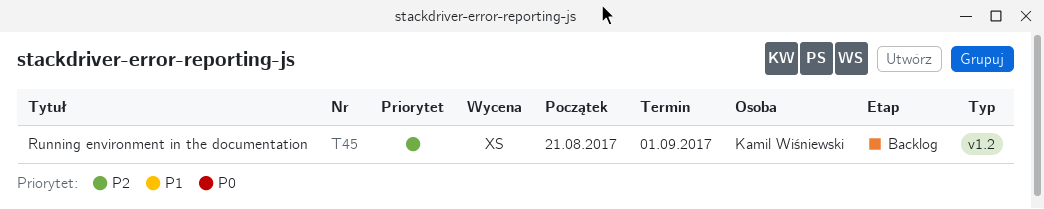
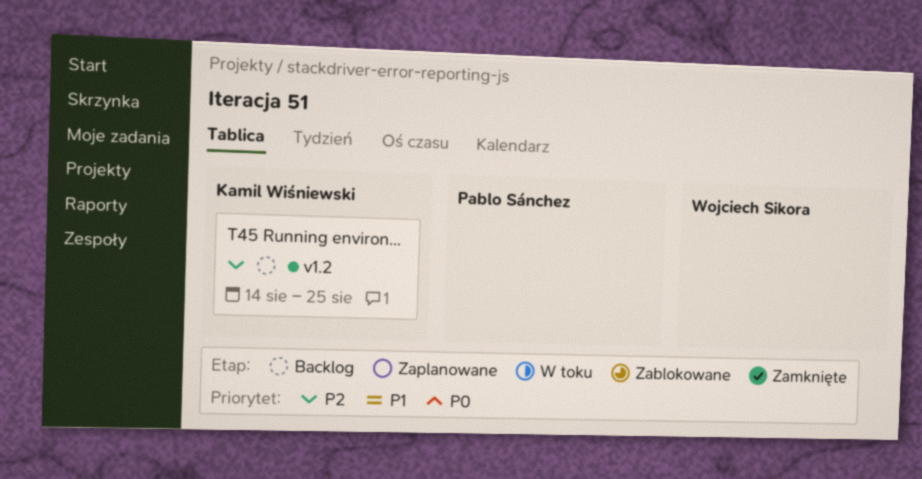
T45, start: Aug 21 -> Aug 14
T45, due: Sep 1 -> Aug 25

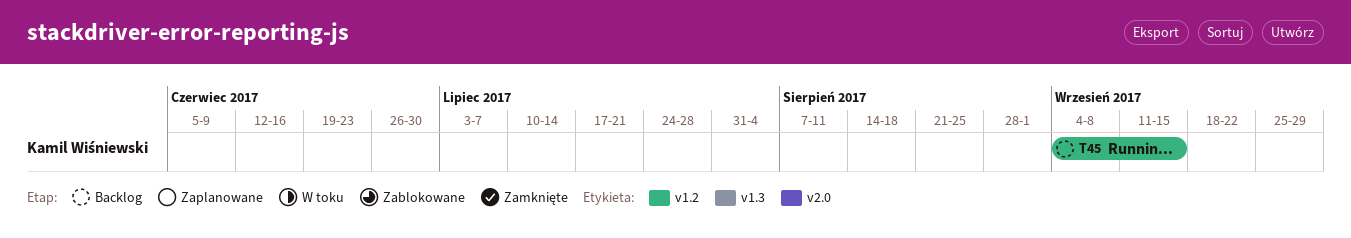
T45, start: Aug 14 -> Sep 4
T45, due: Aug 25 -> Sep 15

